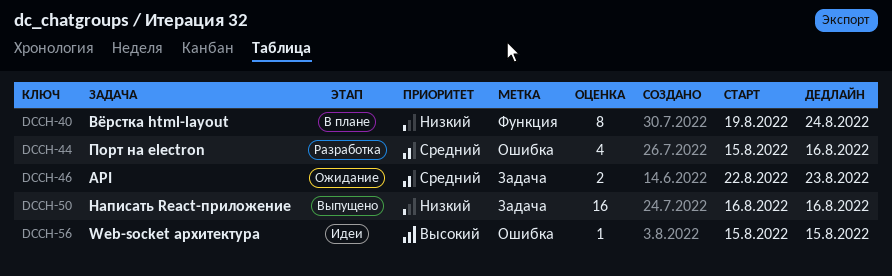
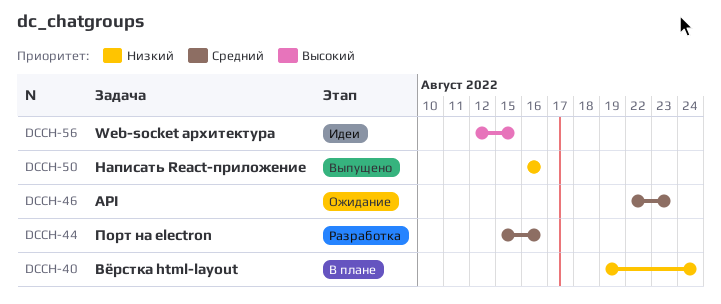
DCCH-56, start: Aug 15 -> Aug 12

